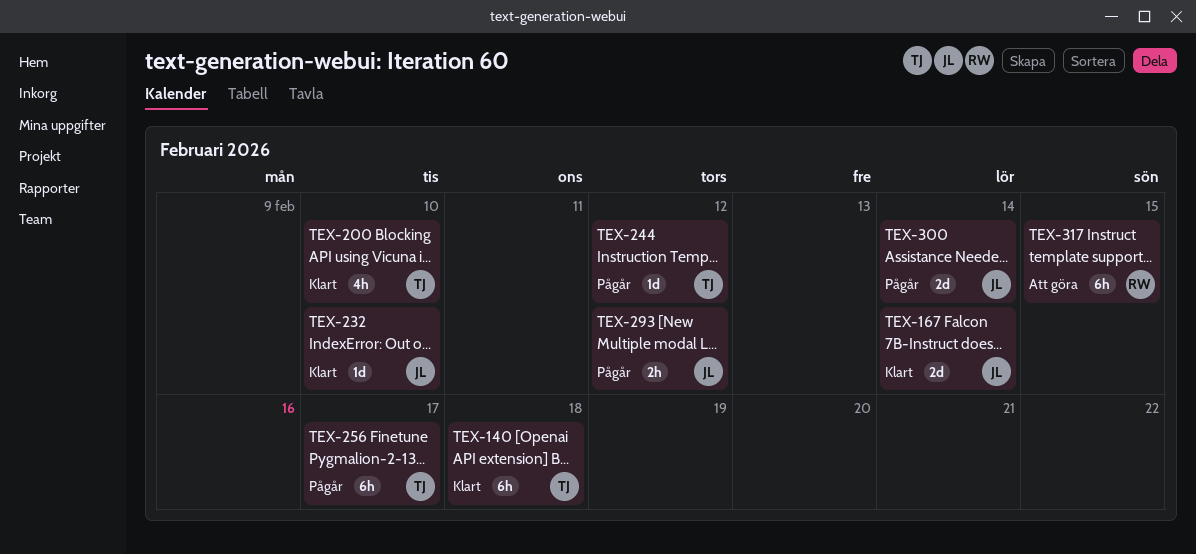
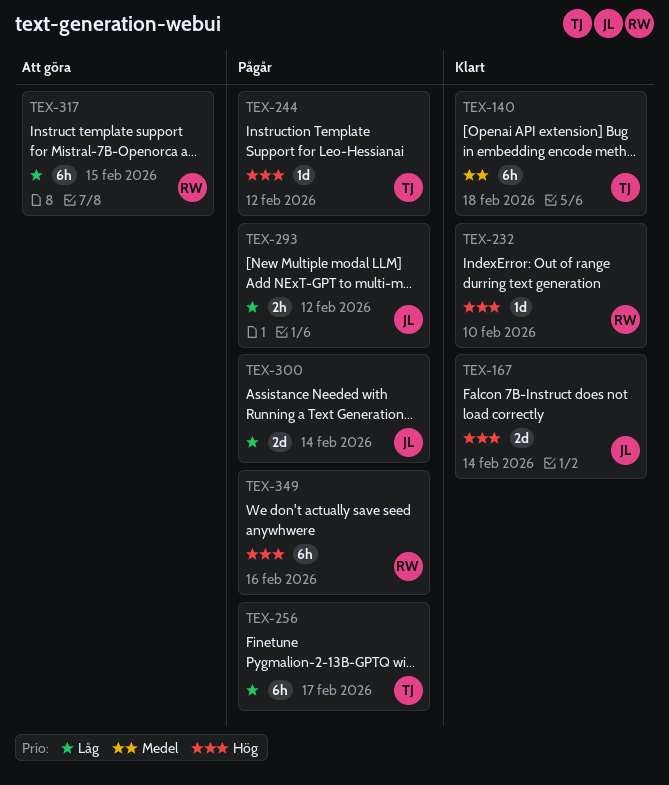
TEX-200: present -> none
TEX-232, owner: JL -> RW
TEX-349: none -> present

